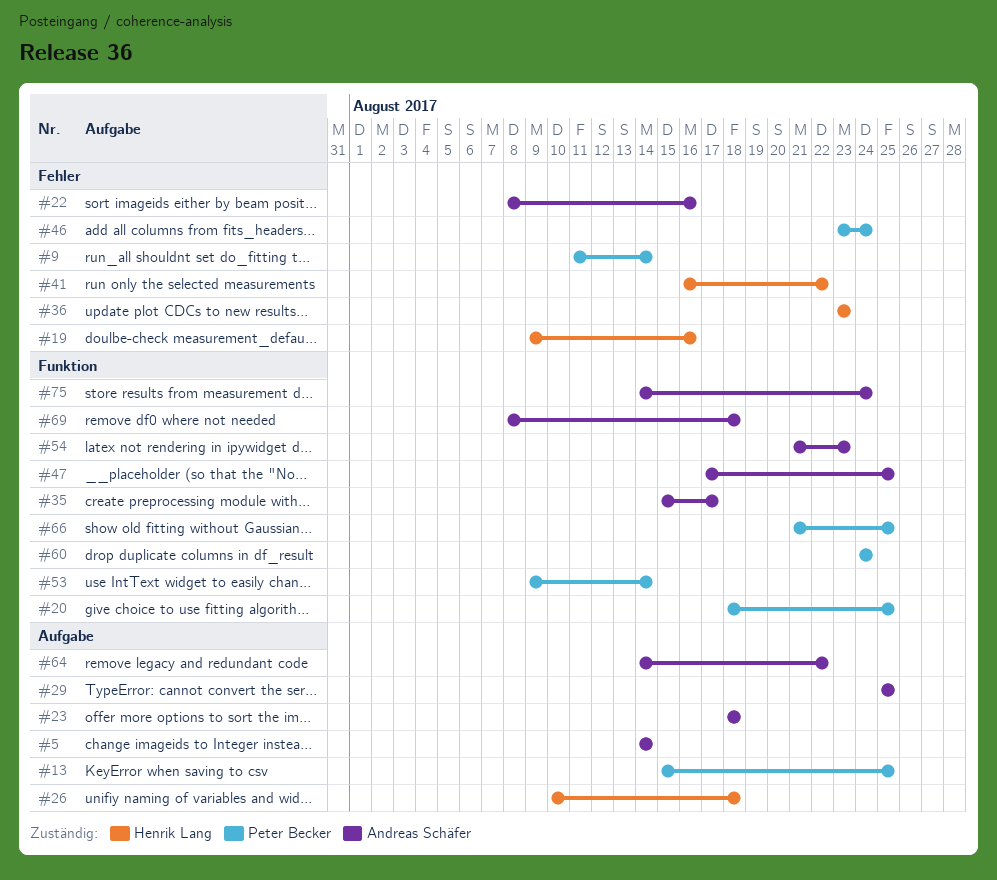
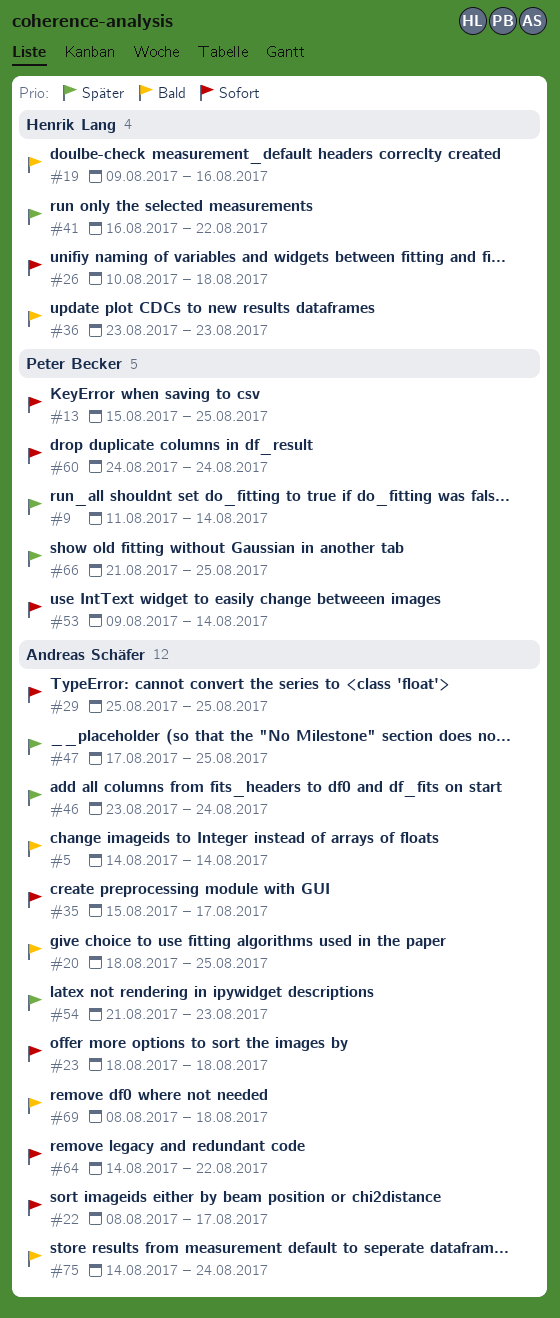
#20, owner: Peter Becker -> Andreas Schäfer
#22, due: Aug 16 -> Aug 17
#46, owner: Peter Becker -> Andreas Schäfer

